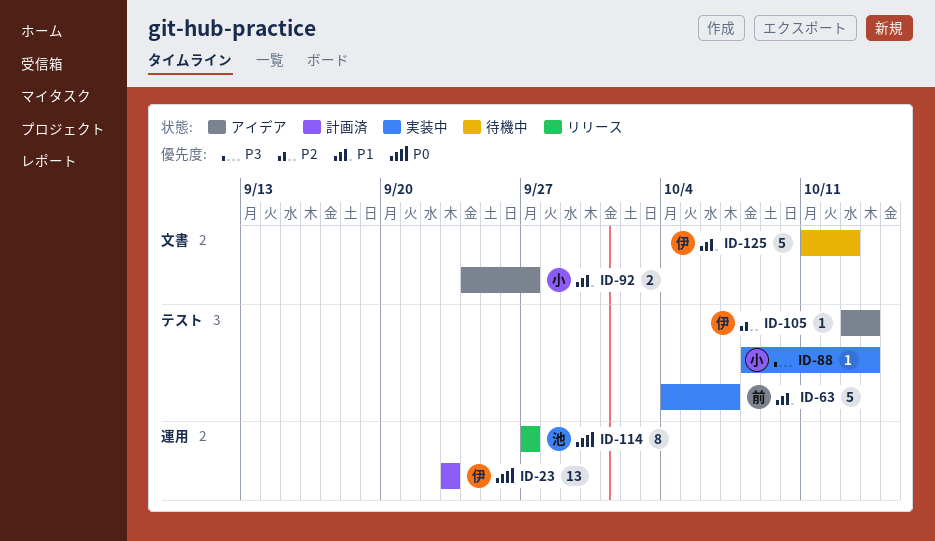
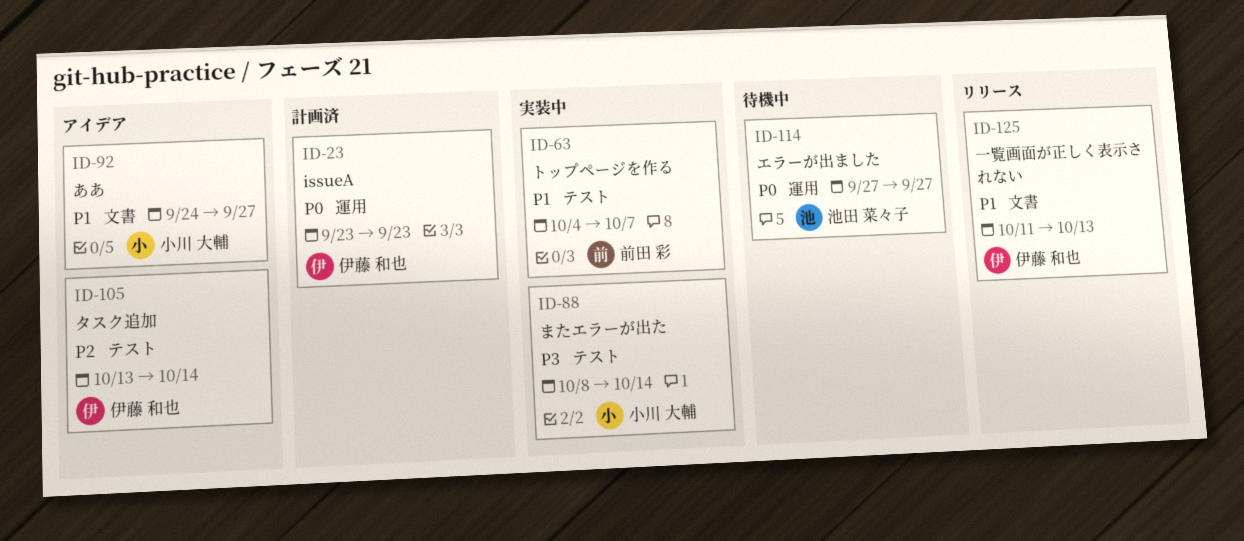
ID-114, status: リリース -> 待機中
ID-125, status: 待機中 -> リリース

